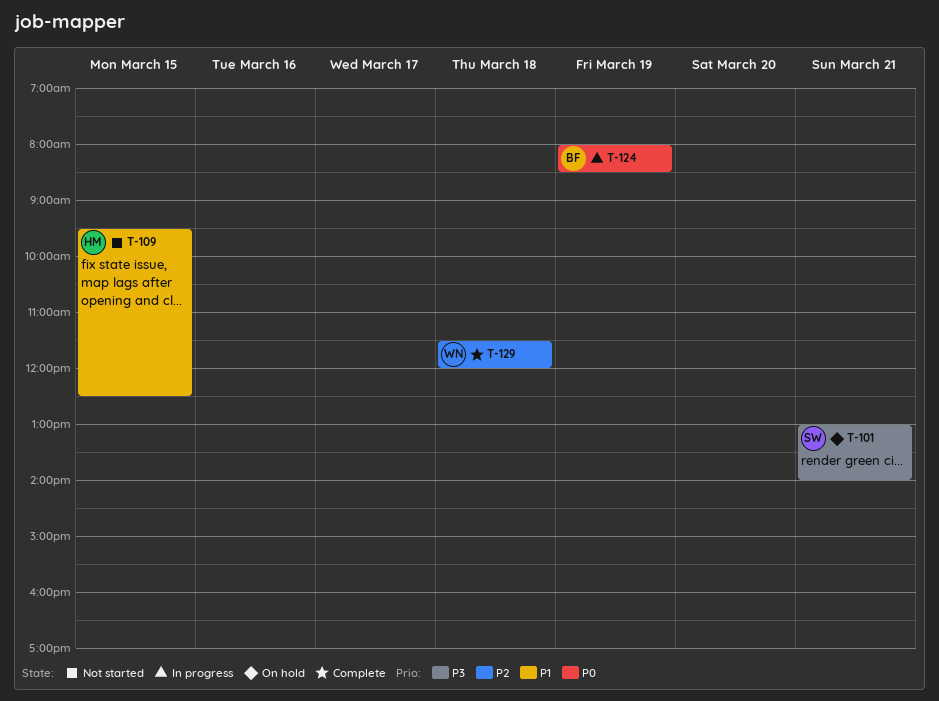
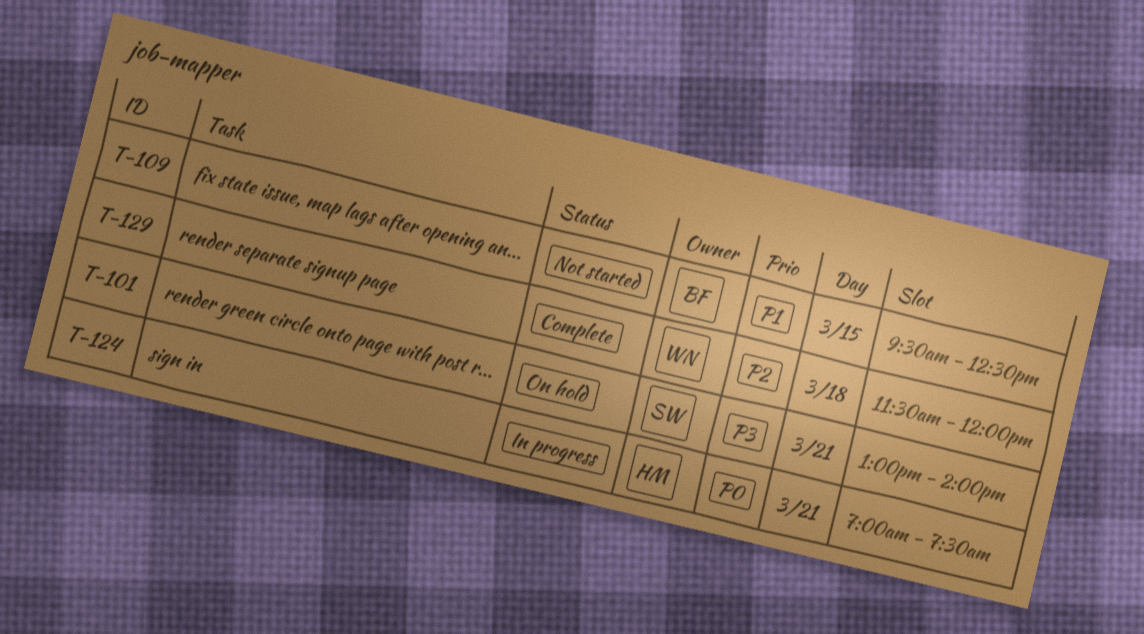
T-109, owner: HM -> BF
T-124, owner: BF -> HM
T-124, day: Mar 19 -> Mar 21
T-124, begins: 08:00 -> 07:00
T-124, ends: 08:30 -> 07:30

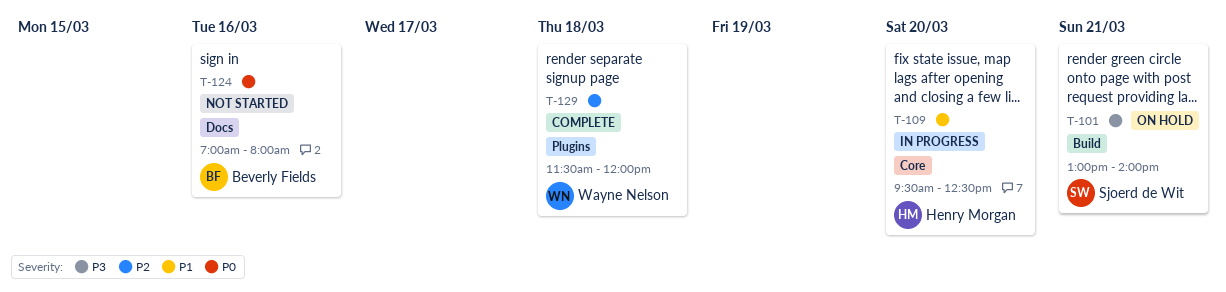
T-109, status: Not started -> In progress
T-109, owner: Beverly Fields -> Henry Morgan
T-109, day: Mar 15 -> Mar 20
T-124, status: In progress -> Not started
T-124, owner: Henry Morgan -> Beverly Fields
T-124, day: Mar 21 -> Mar 16
T-124, ends: 07:30 -> 08:00

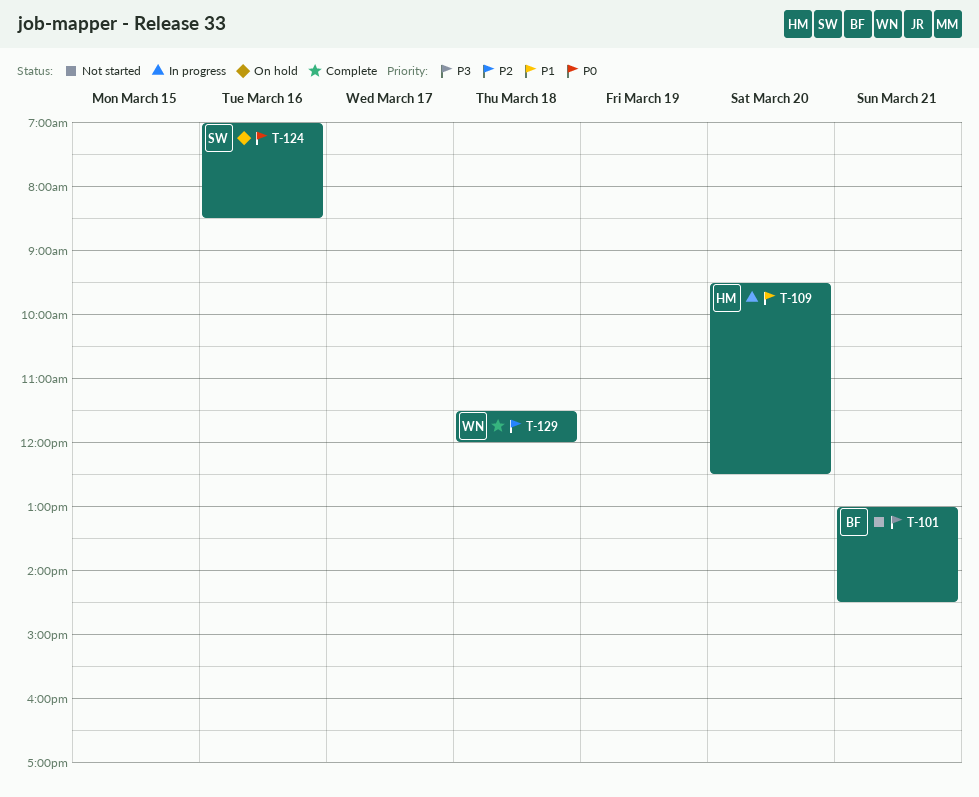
T-101, status: On hold -> Not started
T-101, owner: Sjoerd de Wit -> Beverly Fields
T-101, ends: 14:00 -> 14:30
T-124, status: Not started -> On hold
T-124, owner: Beverly Fields -> Sjoerd de Wit
T-124, ends: 08:00 -> 08:30

